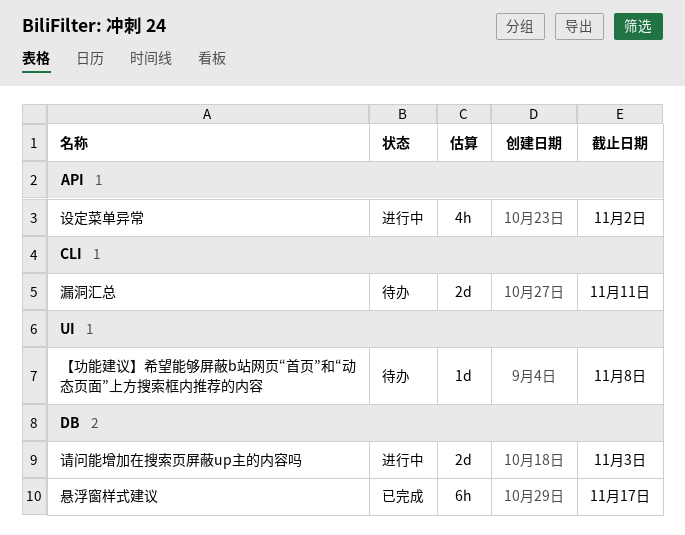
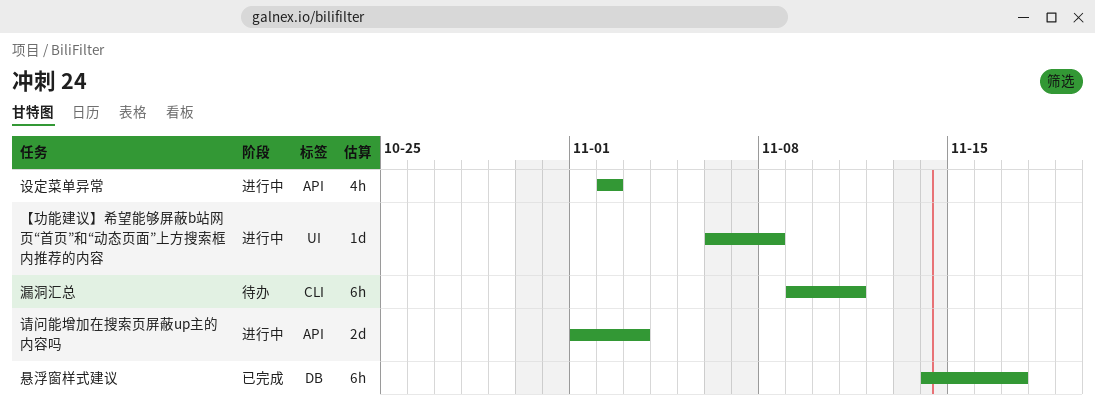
【功能建议】希望能够屏蔽b站网页“首页”和“动态页面”上方搜索框内推荐的内容, status: 待办 -> 进行中
漏洞汇总, estimate: 2d -> 6h
请问能增加在搜索页屏蔽up主的内容吗, label: DB -> API

